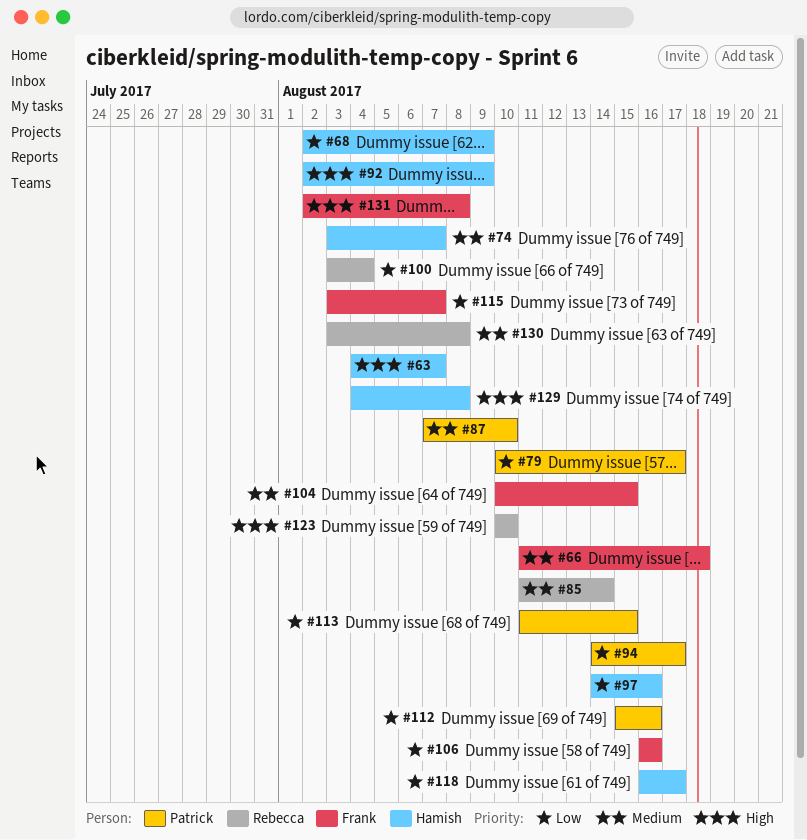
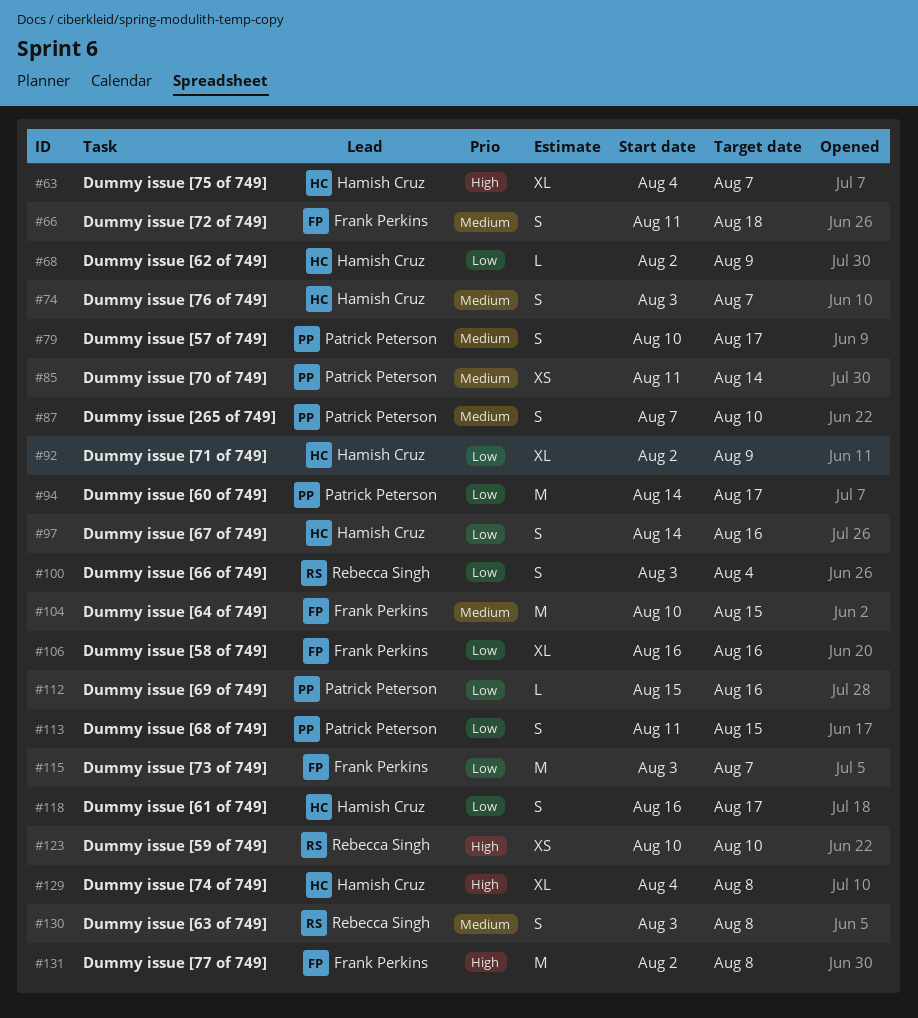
#79, priority: Low -> Medium
#85, owner: Rebecca Singh -> Patrick Peterson
#92, priority: High -> Low

